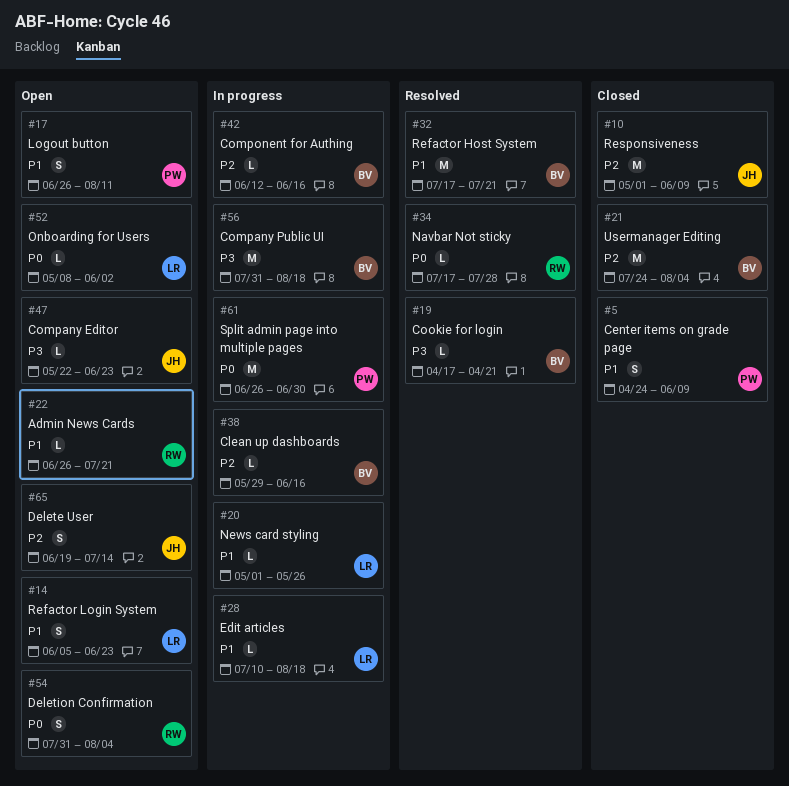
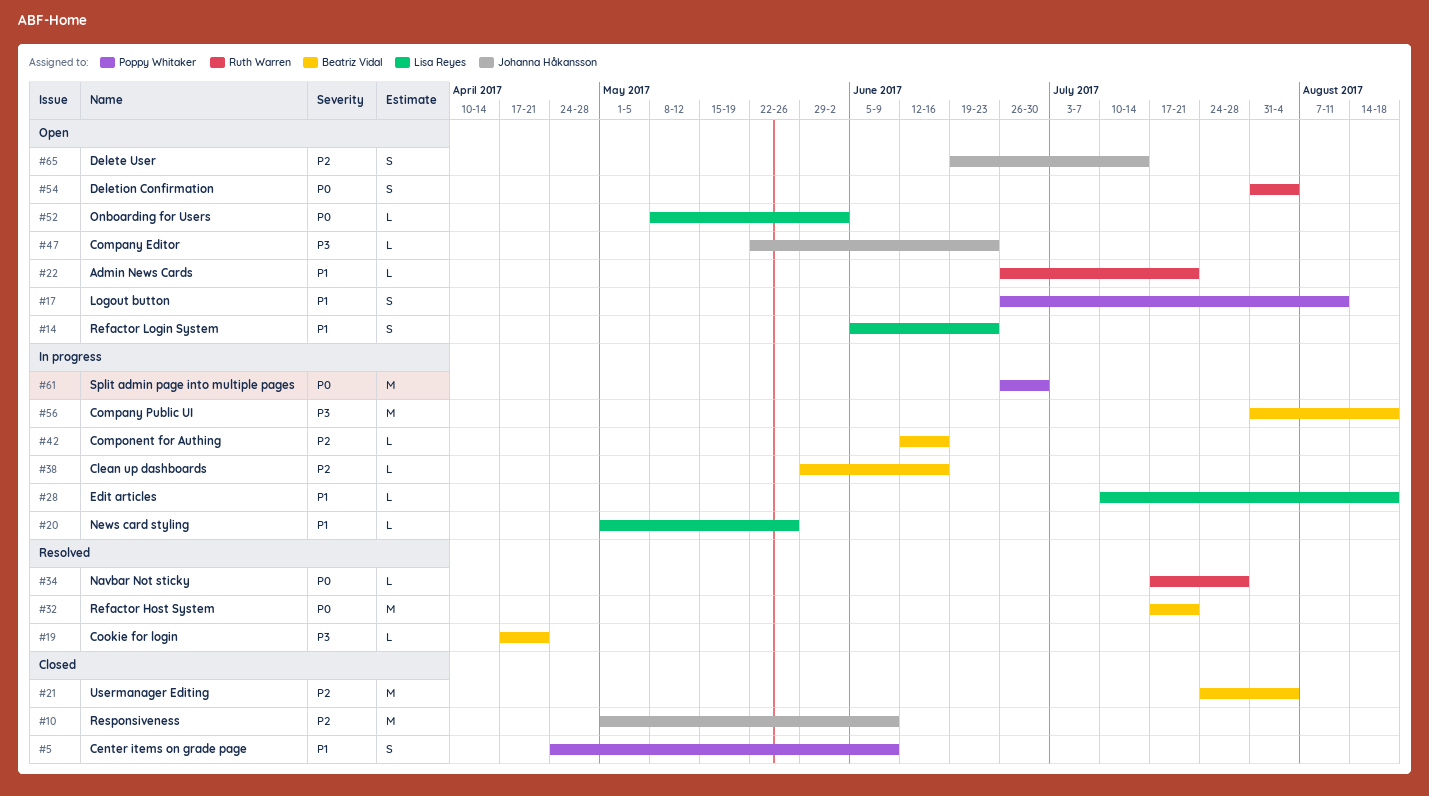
#32, priority: P1 -> P0

